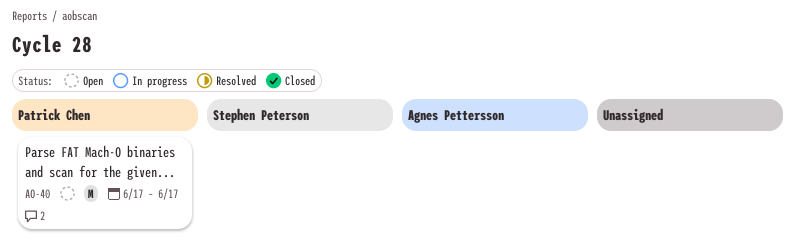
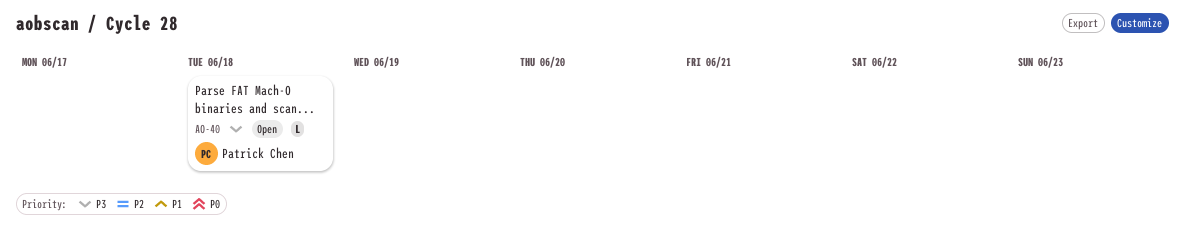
AO-40, estimate: M -> L
AO-40, due: Jun 17 -> Jun 18

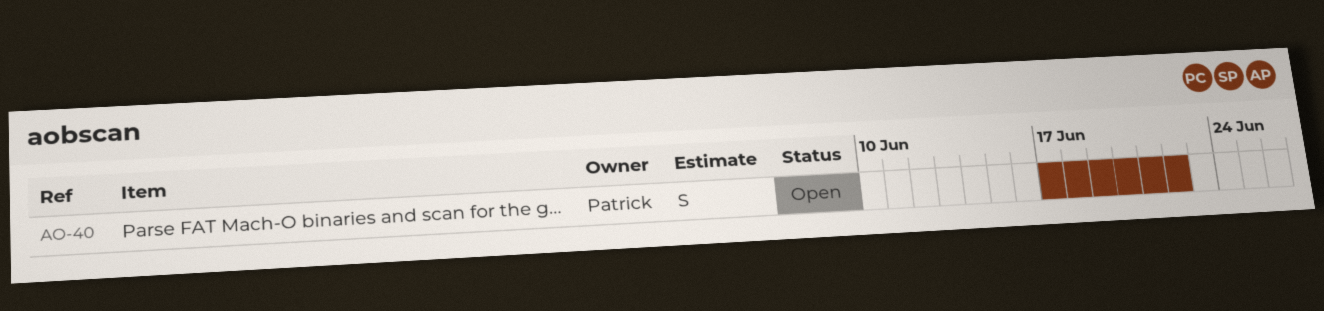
AO-40, estimate: L -> S
AO-40, due: Jun 18 -> Jun 22

